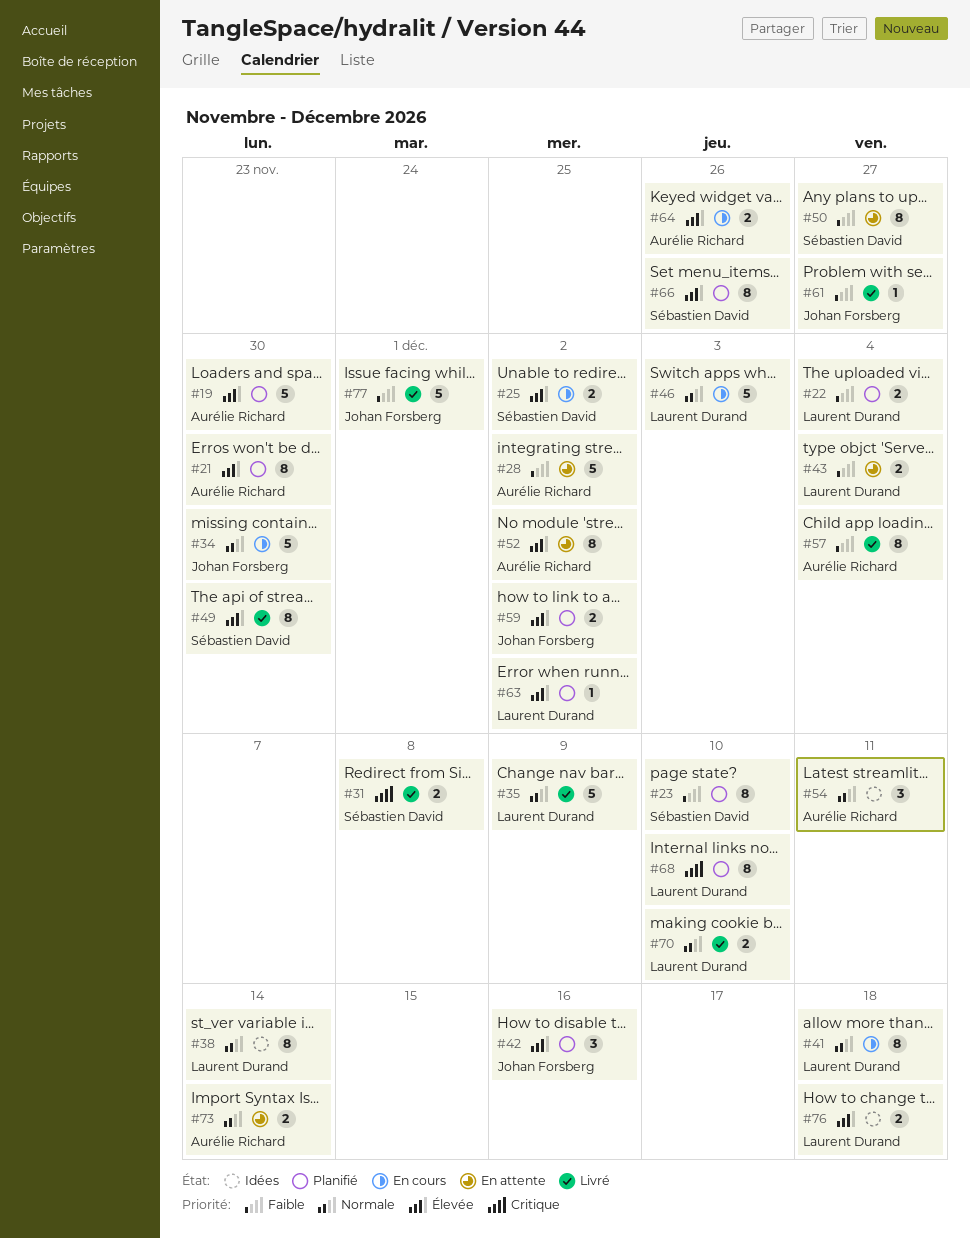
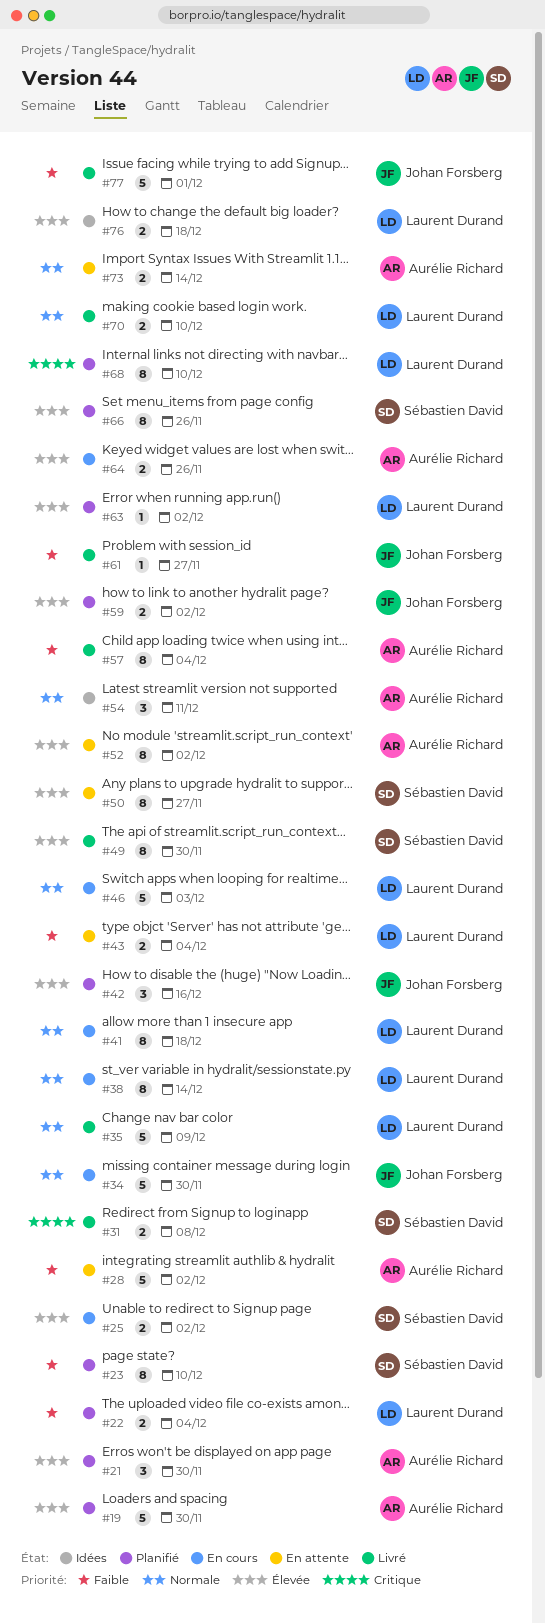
#21, estimate: 8 -> 3
#38, status: Idées -> En cours
#50, priority: Faible -> Élevée

